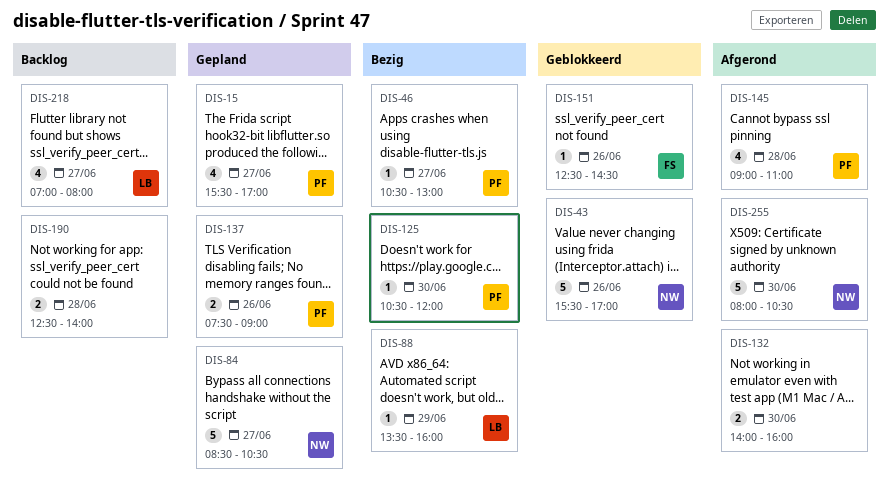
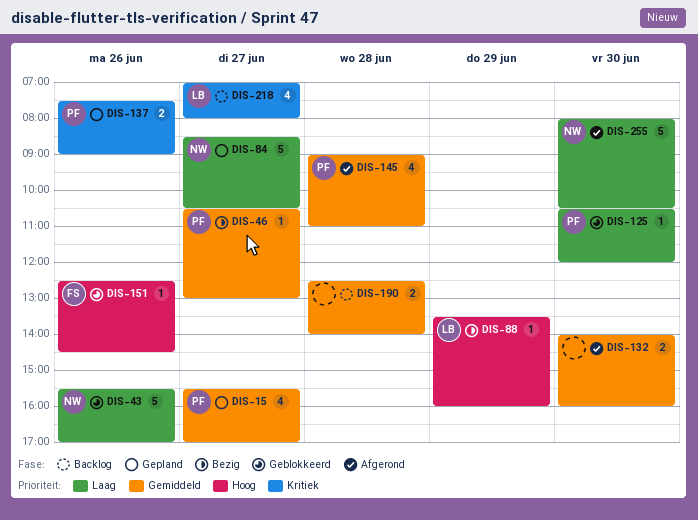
DIS-125, status: Bezig -> Geblokkeerd

